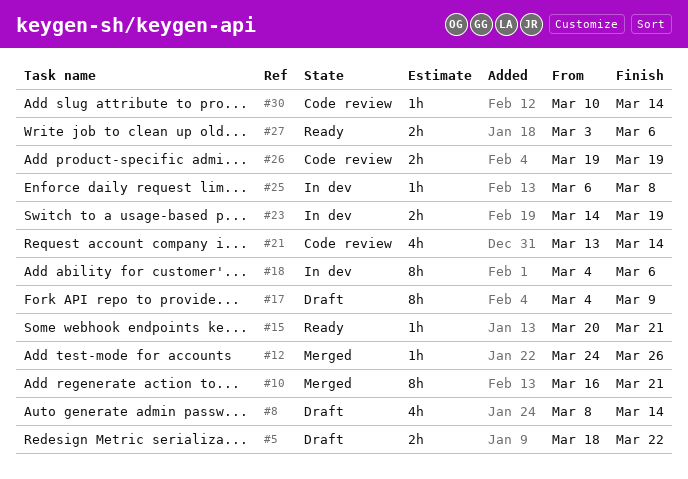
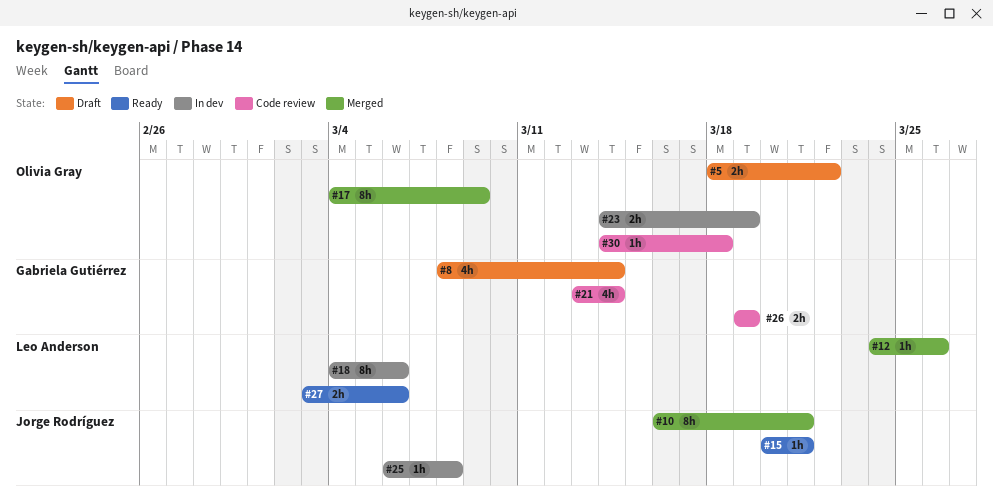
#17, status: Draft -> Merged
#30, start: Mar 10 -> Mar 14
#30, due: Mar 14 -> Mar 18

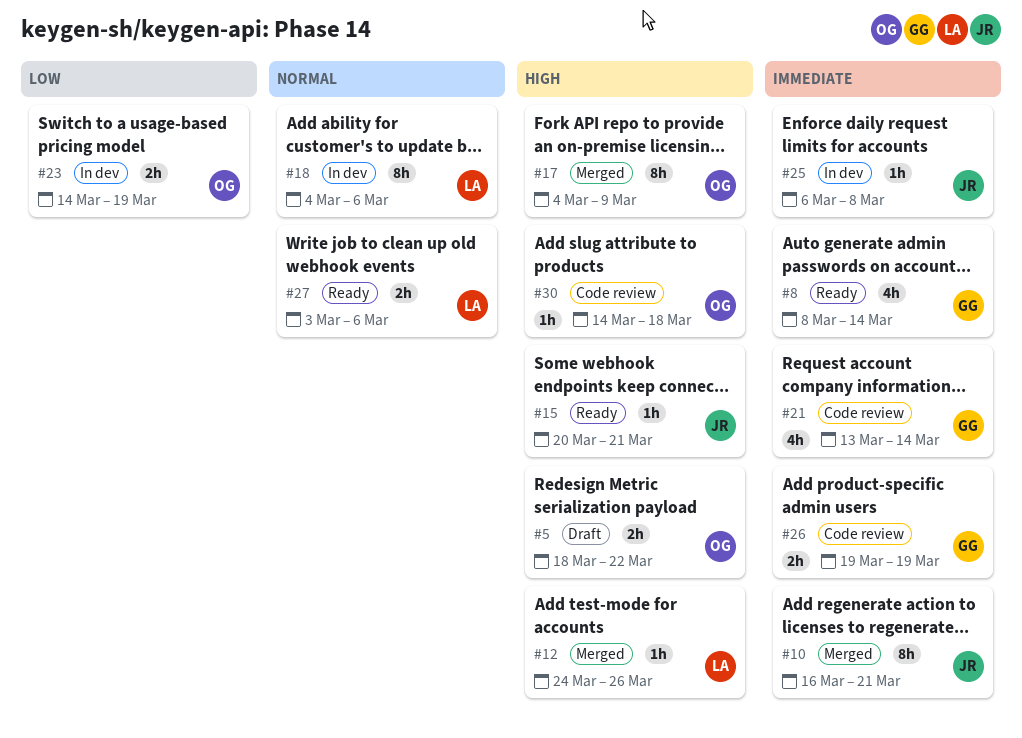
#8, status: Draft -> Ready

